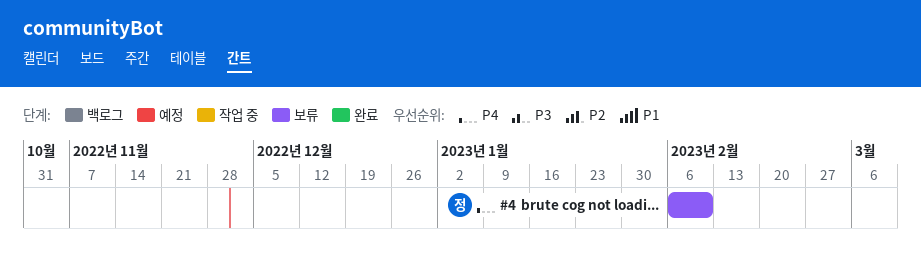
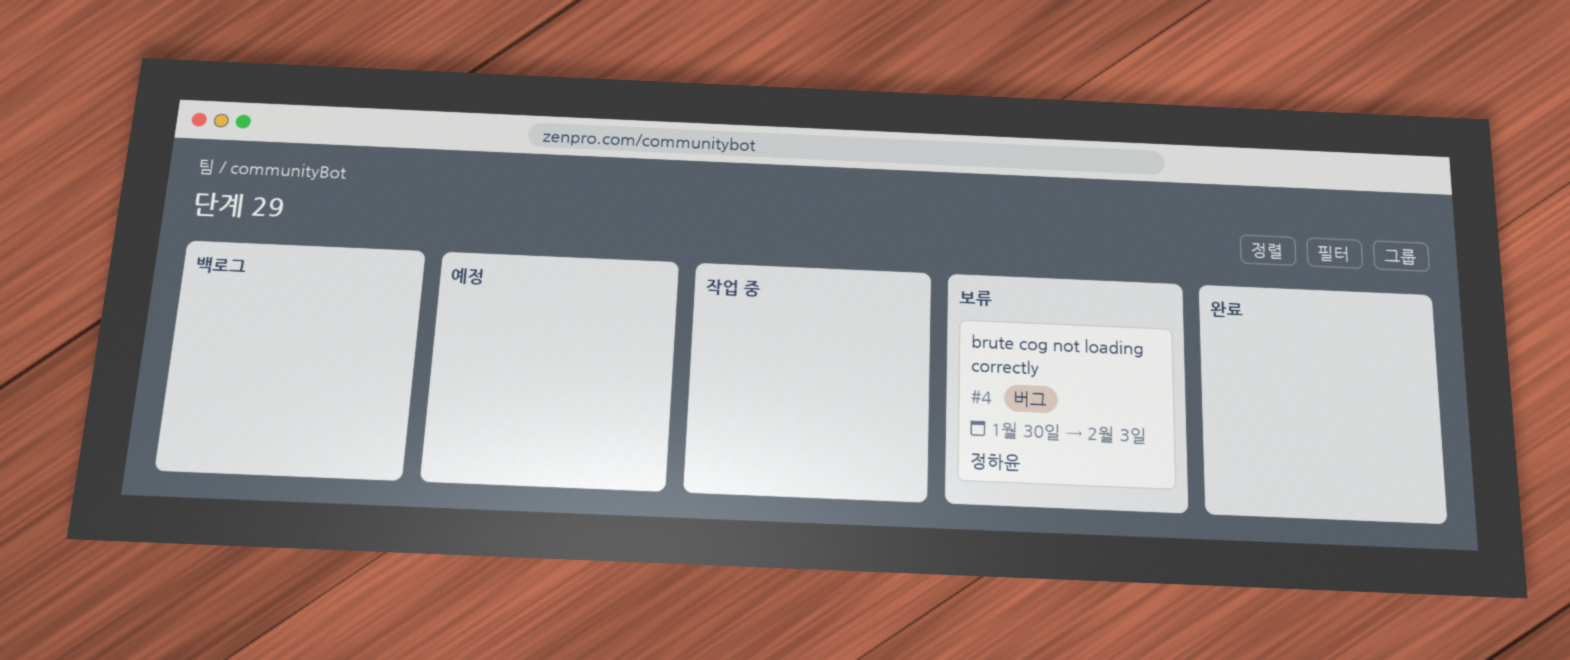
#4, start: Feb 6 -> Jan 30
#4, due: Feb 10 -> Feb 3

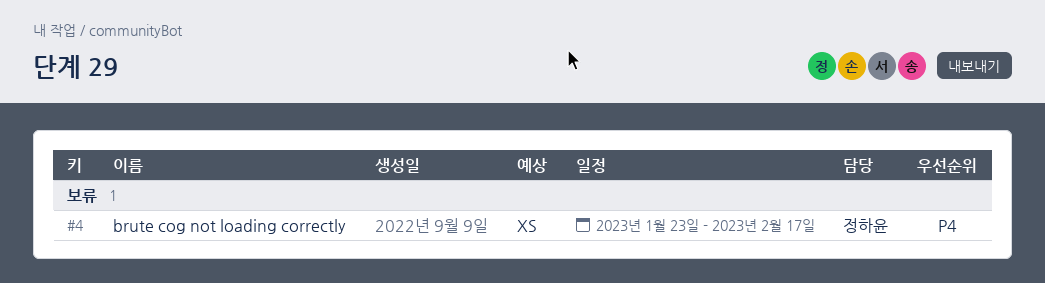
#4, start: Jan 30 -> Jan 23
#4, due: Feb 3 -> Feb 17

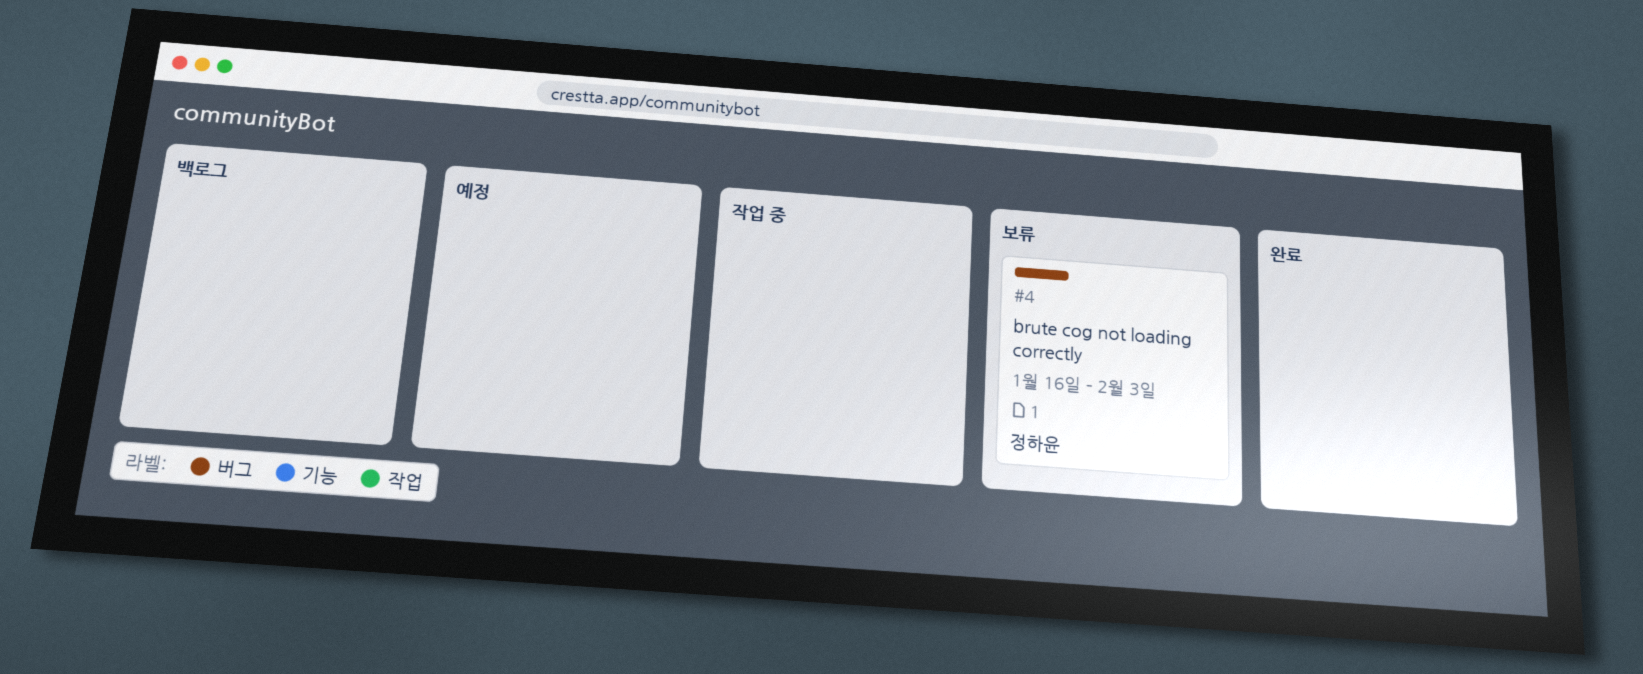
#4, start: Jan 23 -> Jan 16
#4, due: Feb 17 -> Feb 3

